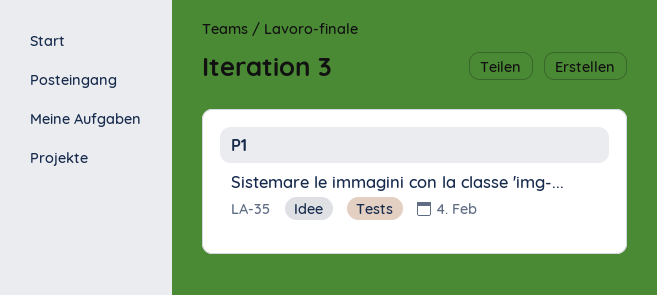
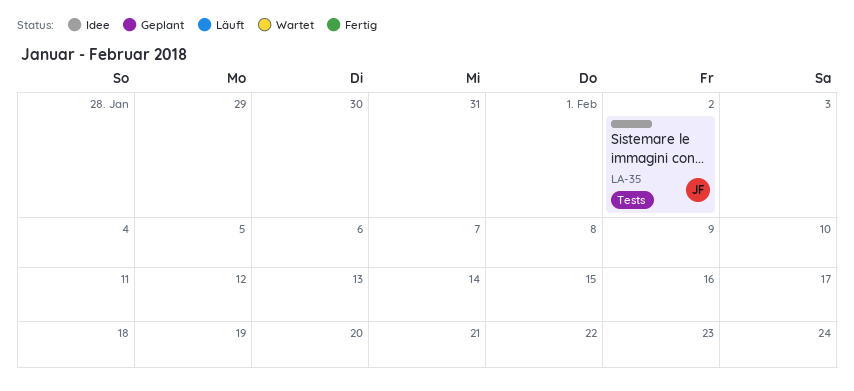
LA-35, due: Feb 4 -> Feb 2

